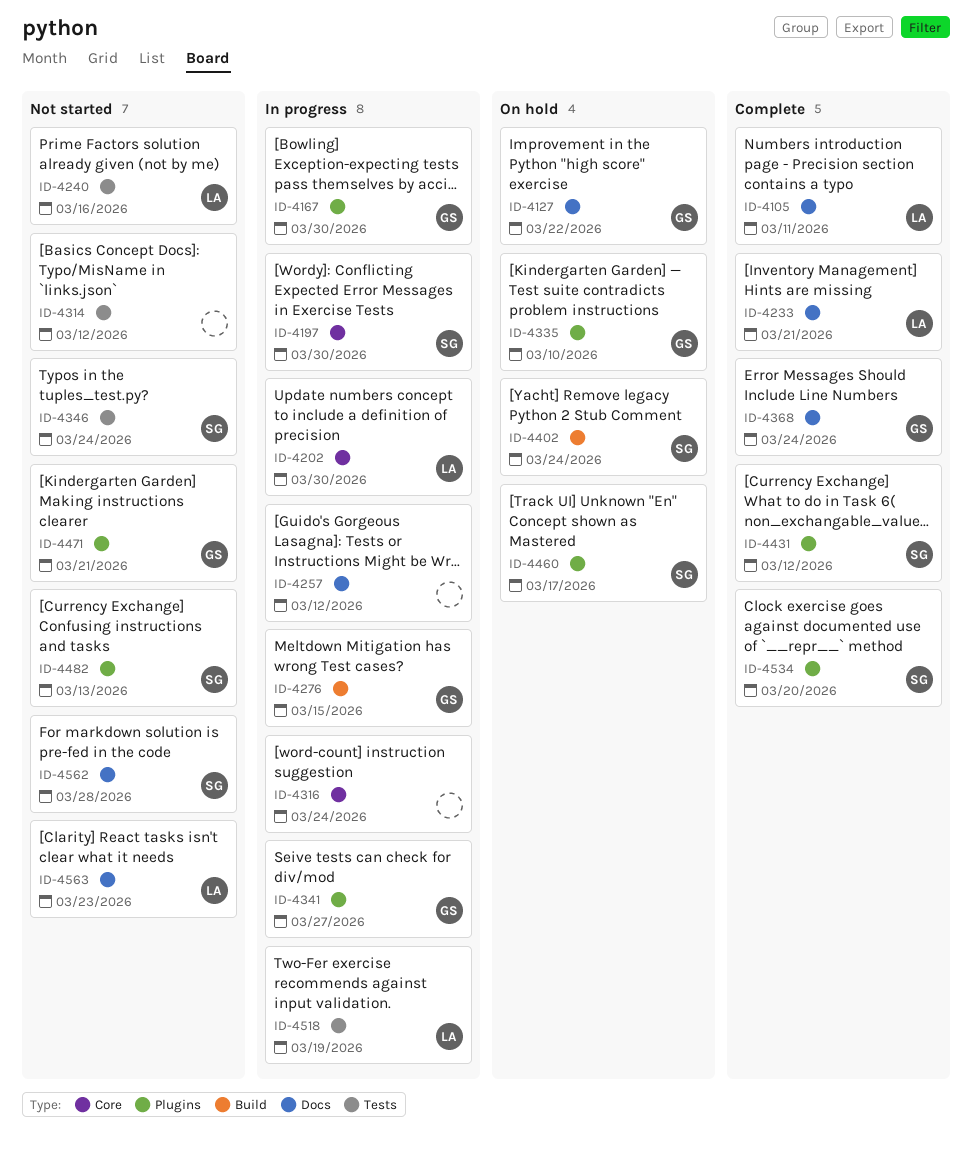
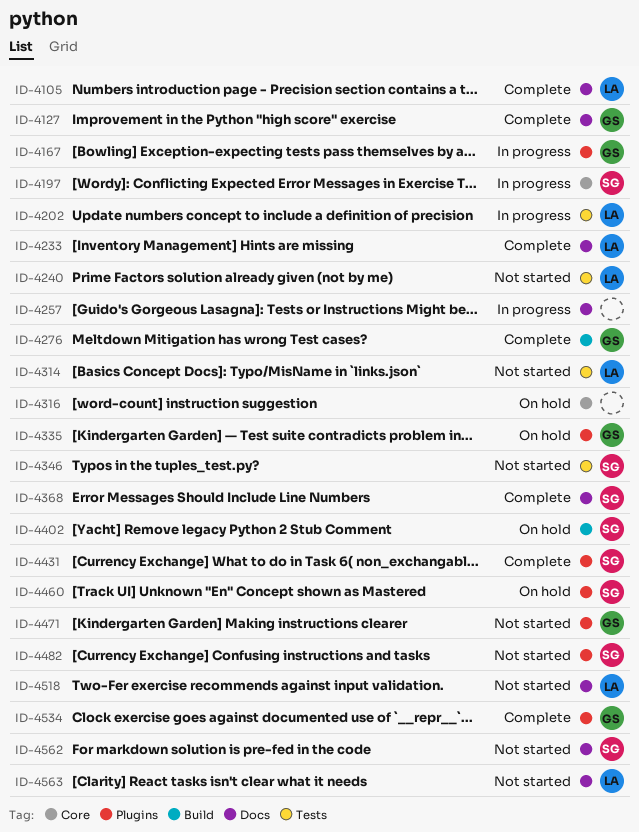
ID-4127, status: On hold -> Complete
ID-4202, label: Core -> Tests
ID-4276, status: In progress -> Complete
ID-4314, owner: none -> LA
ID-4316, status: In progress -> On hold
ID-4341: present -> none
ID-4368, owner: GS -> SG
ID-4518, status: In progress -> Not started
ID-4518, label: Tests -> Docs
ID-4534, owner: SG -> GS

